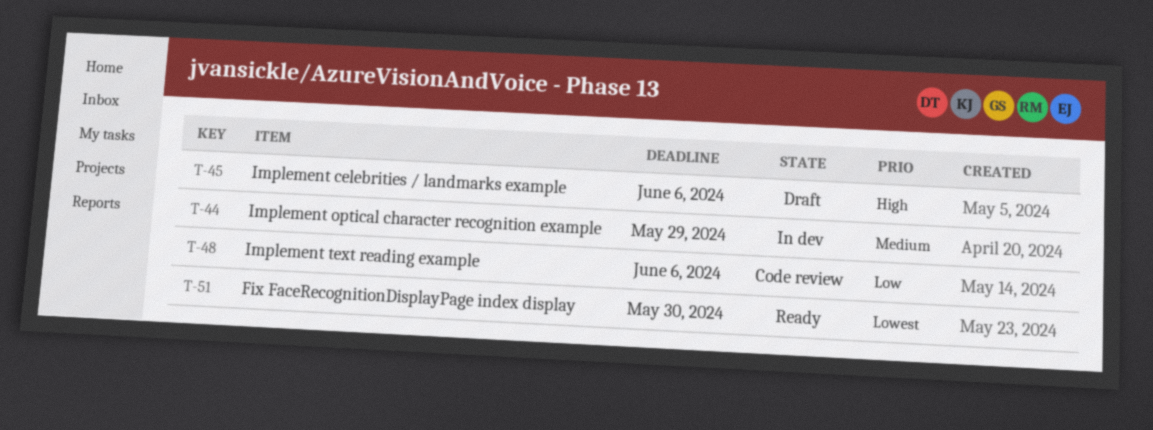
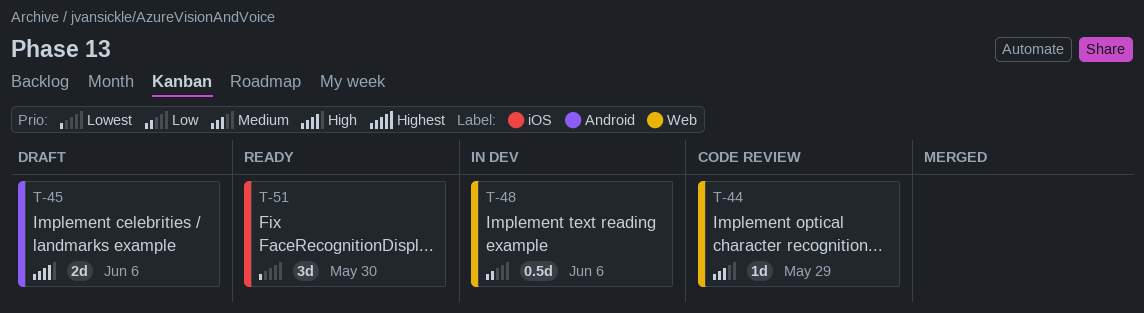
T-44, status: In dev -> Code review
T-48, status: Code review -> In dev

